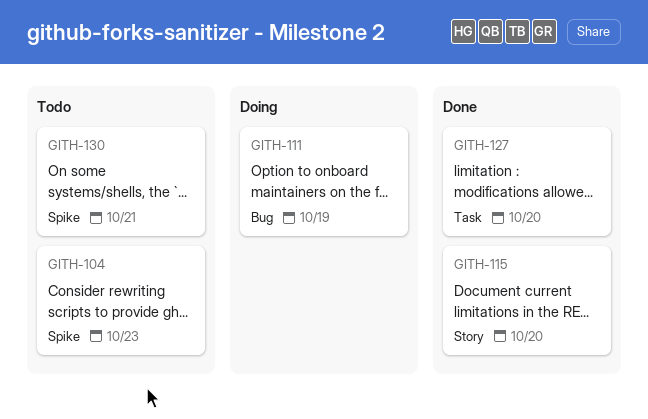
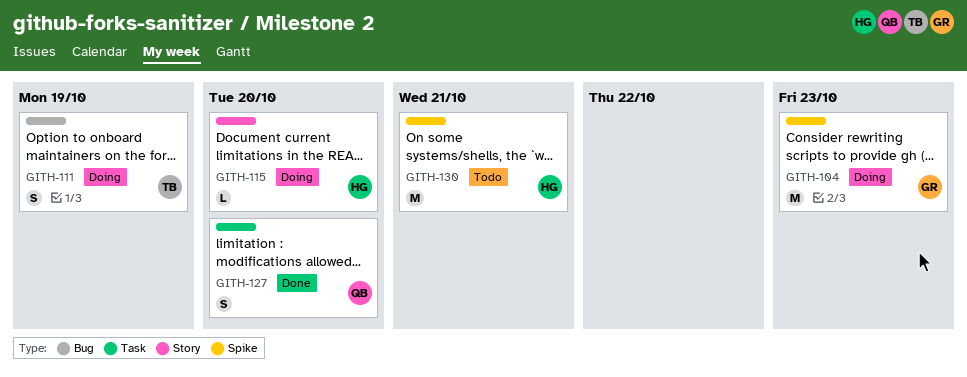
GITH-104, status: Todo -> Doing
GITH-115, status: Done -> Doing

